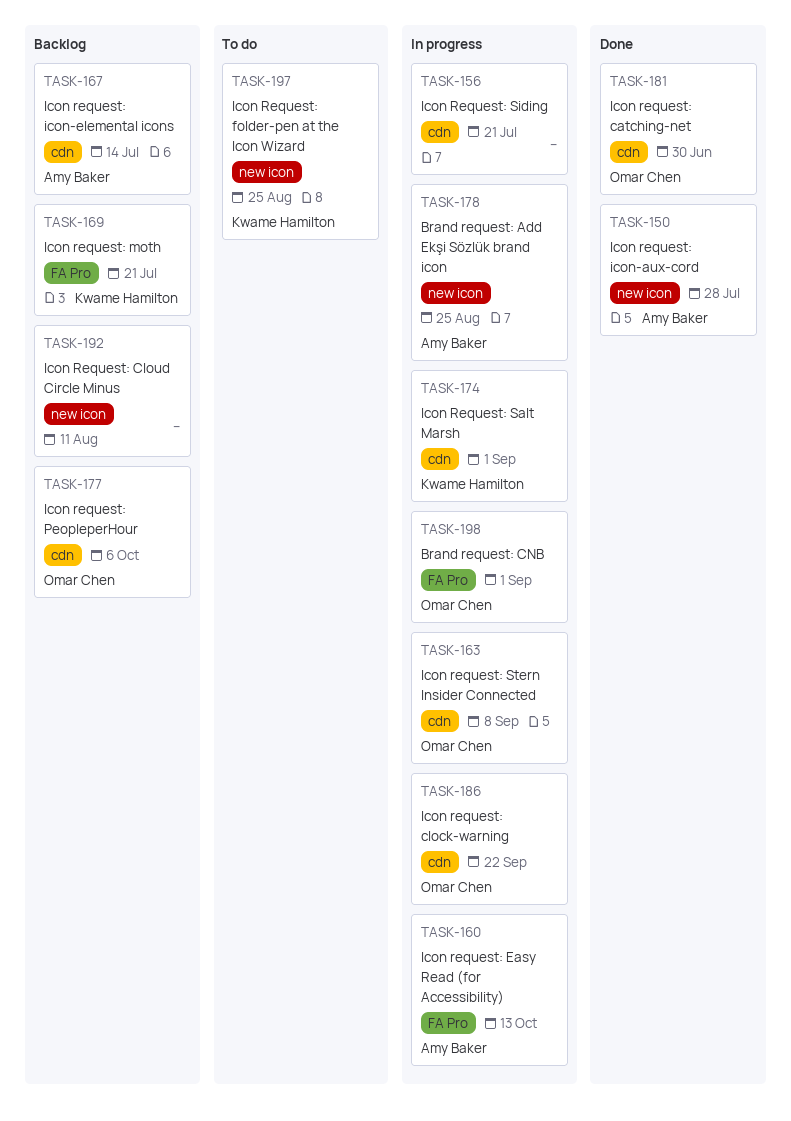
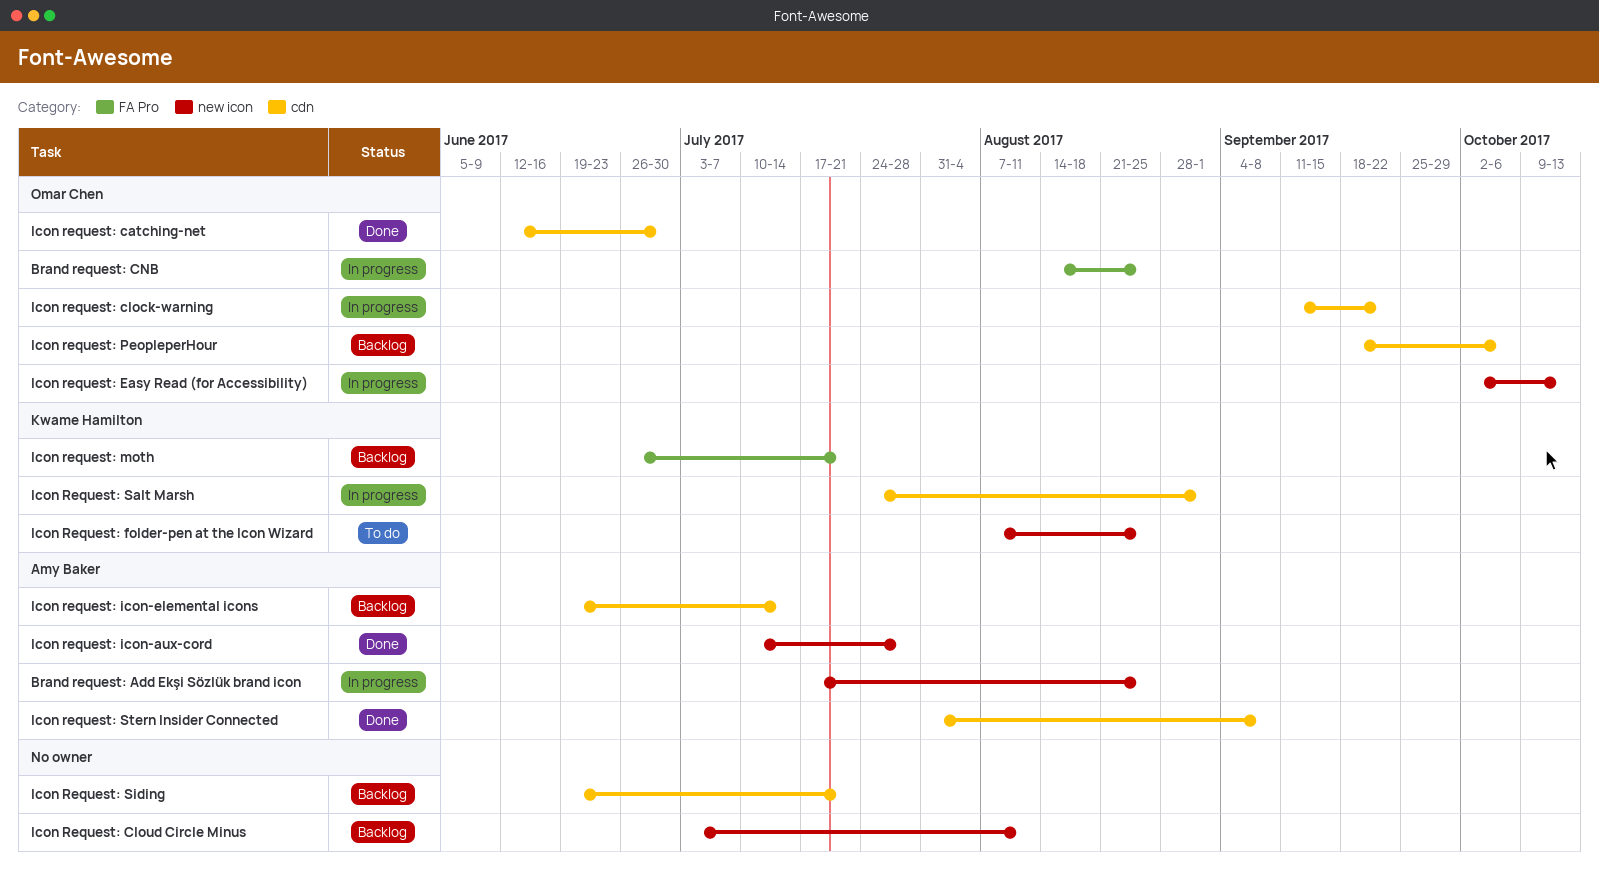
Brand request: CNB, due: Sep 1 -> Aug 25
Icon request: Easy Read (for Accessibility), owner: Amy Baker -> Omar Chen
Icon request: Easy Read (for Accessibility), label: FA Pro -> new icon
Icon Request: Siding, status: In progress -> Backlog
Icon request: Stern Insider Connected, status: In progress -> Done
Icon request: Stern Insider Connected, owner: Omar Chen -> Amy Baker

